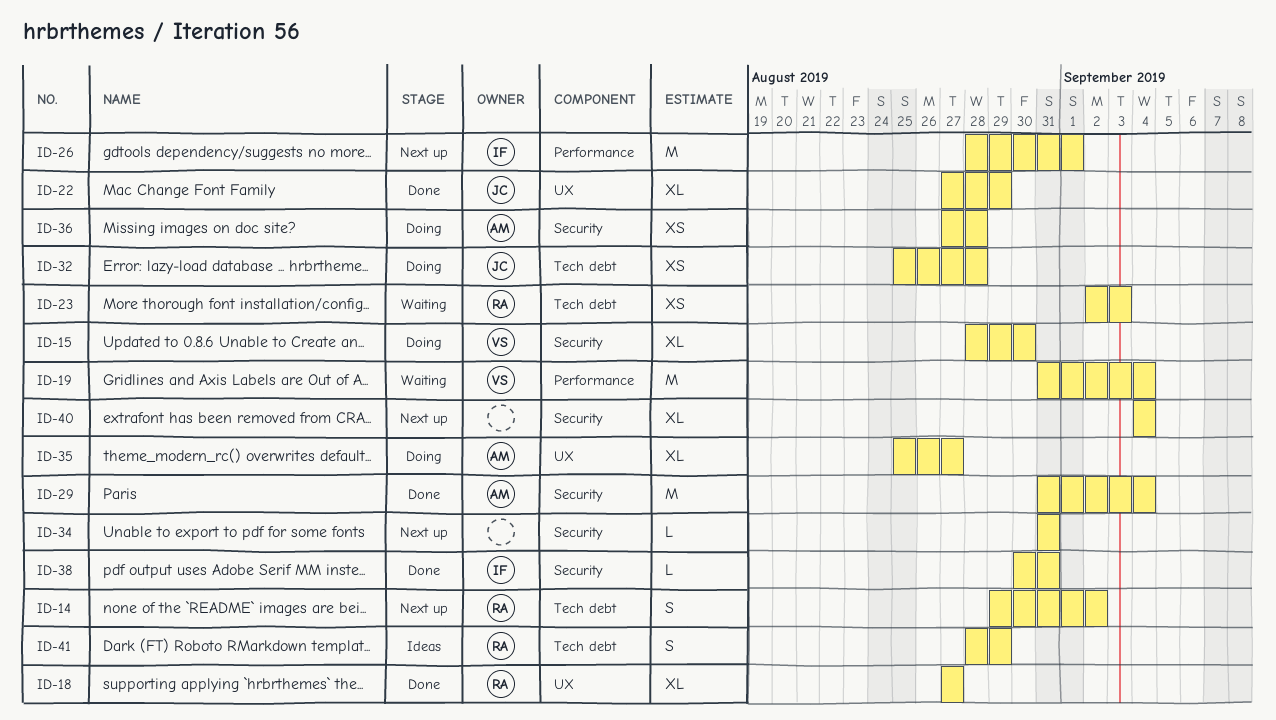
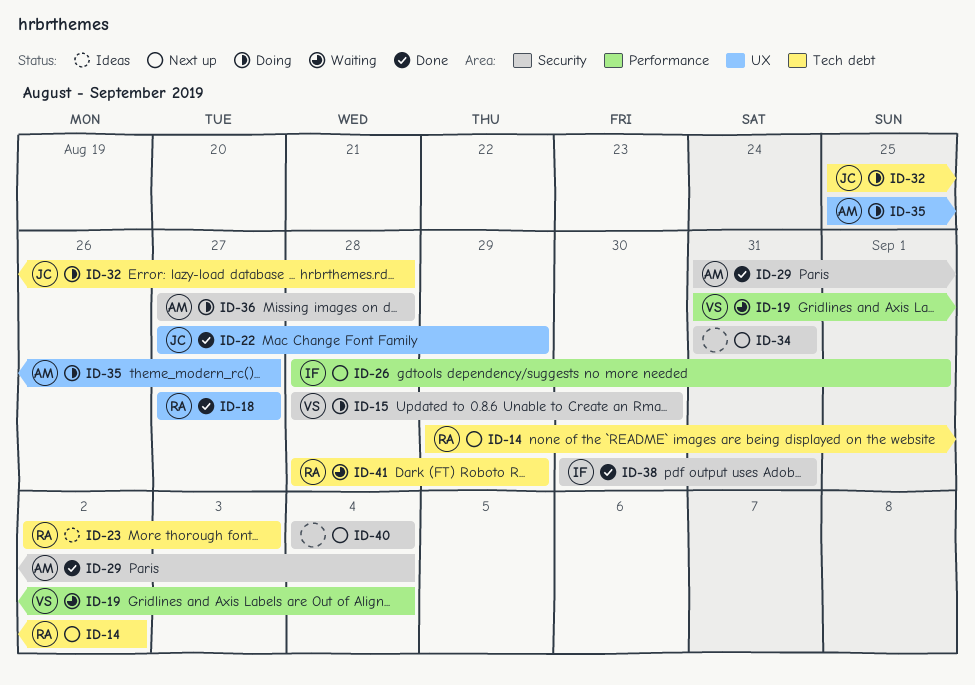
ID-23, status: Waiting -> Ideas
ID-41, status: Ideas -> Waiting

